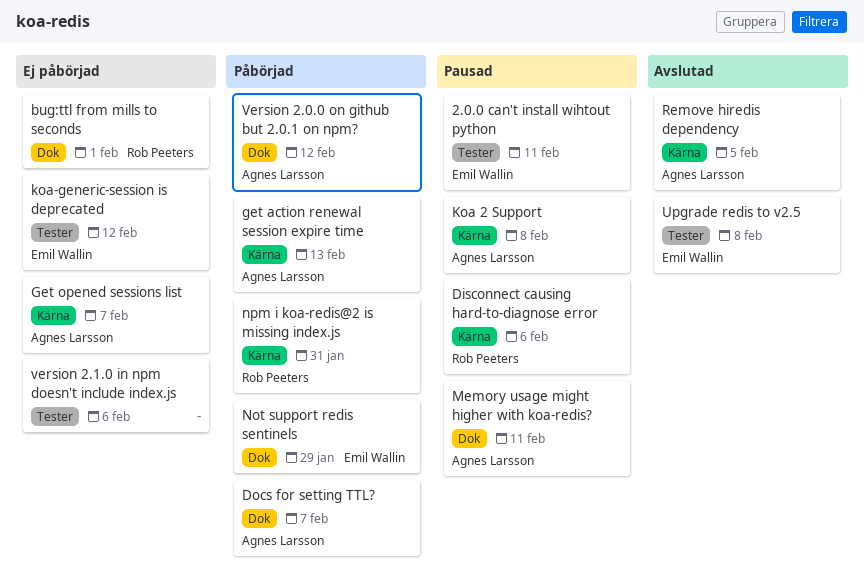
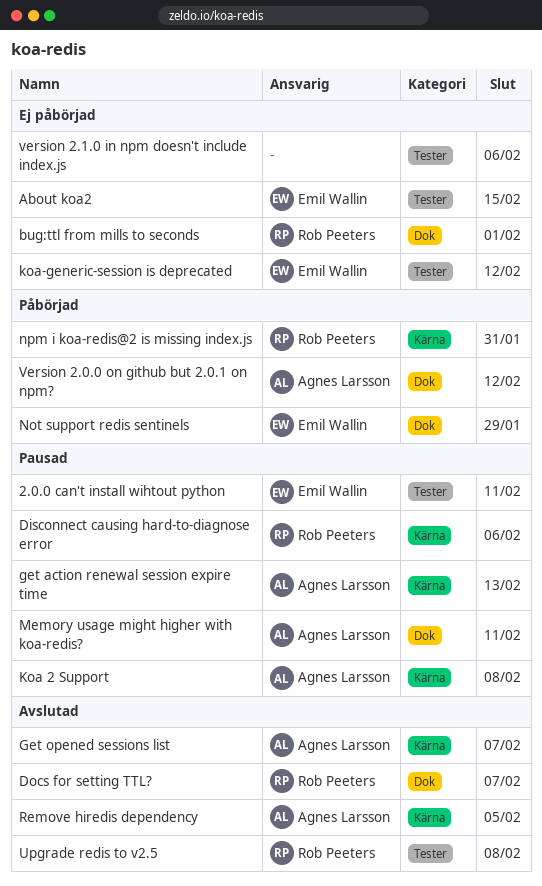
About koa2: none -> present
Docs for setting TTL?, status: Påbörjad -> Avslutad
Docs for setting TTL?, owner: Agnes Larsson -> Rob Peeters
get action renewal session expire time, status: Påbörjad -> Pausad
Get opened sessions list, status: Ej påbörjad -> Avslutad
Upgrade redis to v2.5, owner: Emil Wallin -> Rob Peeters

